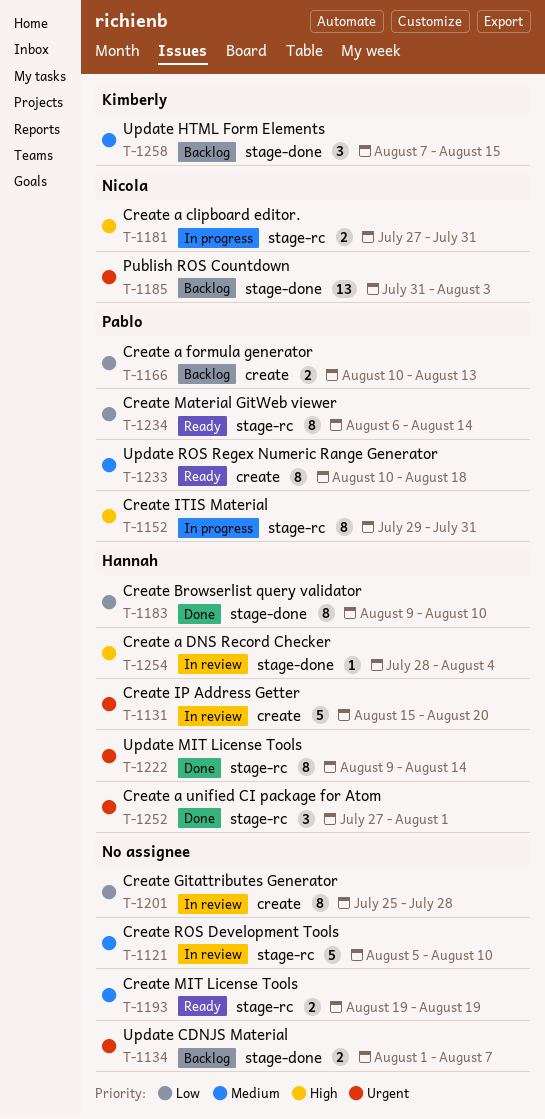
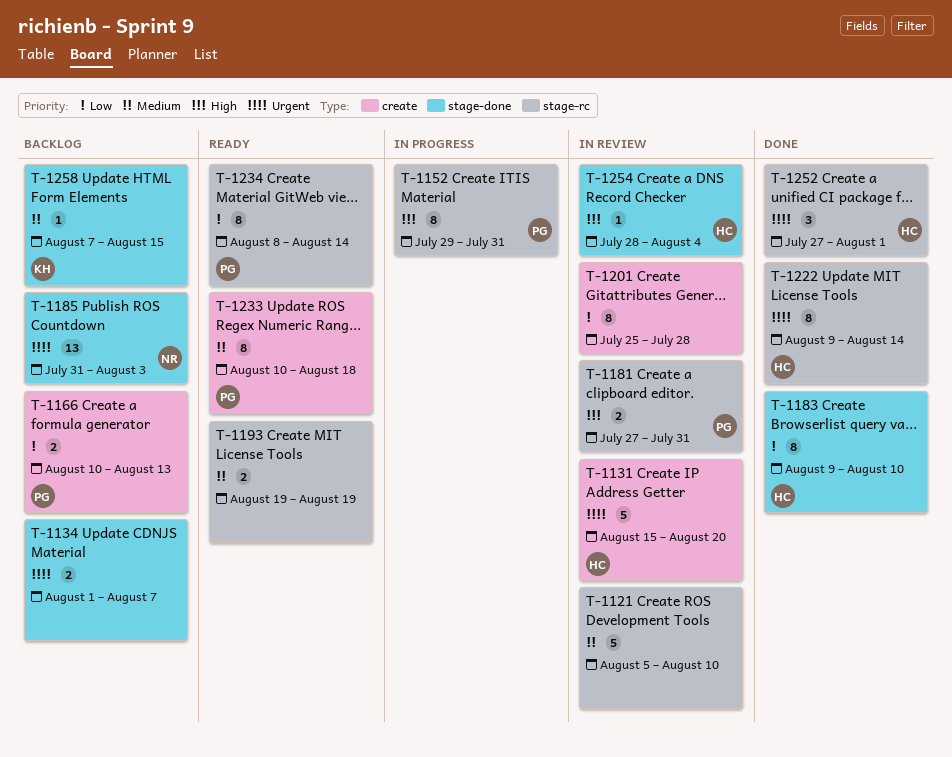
T-1181, status: In progress -> In review
T-1181, owner: Nicola -> Pablo
T-1234, start: Aug 6 -> Aug 8
T-1258, estimate: 3 -> 1

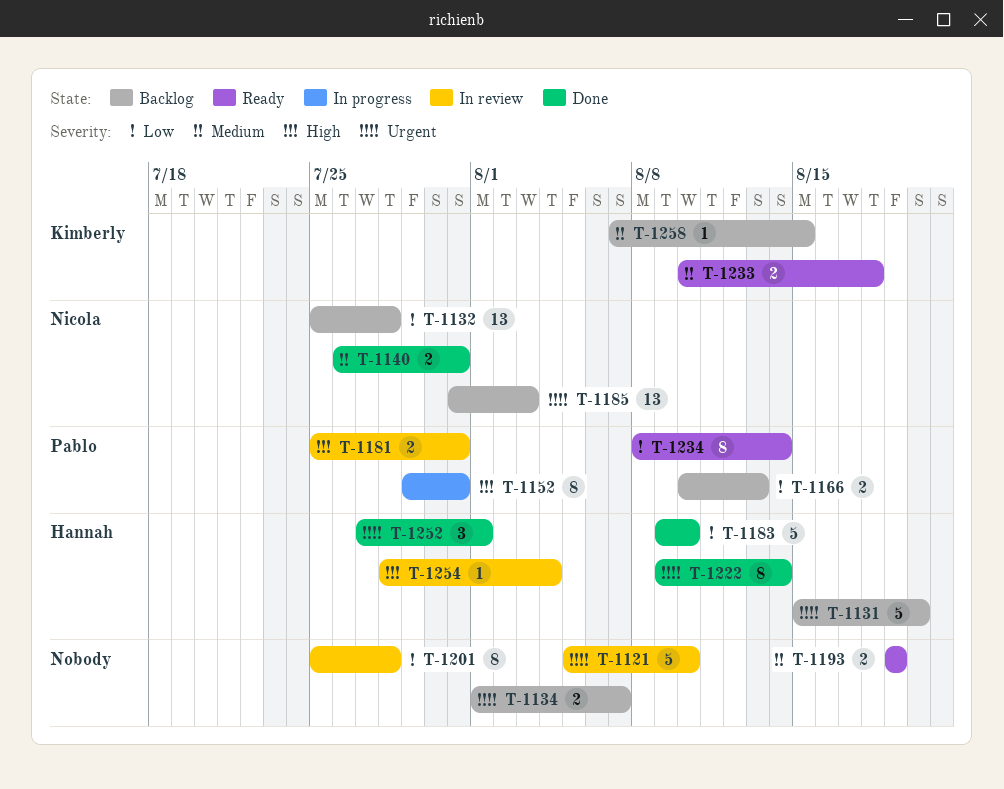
T-1121, priority: Medium -> Urgent
T-1131, status: In review -> Backlog
T-1132: none -> present
T-1140: none -> present
T-1181, start: Jul 27 -> Jul 25
T-1183, estimate: 8 -> 5
T-1233, owner: Pablo -> Kimberly
T-1233, estimate: 8 -> 2

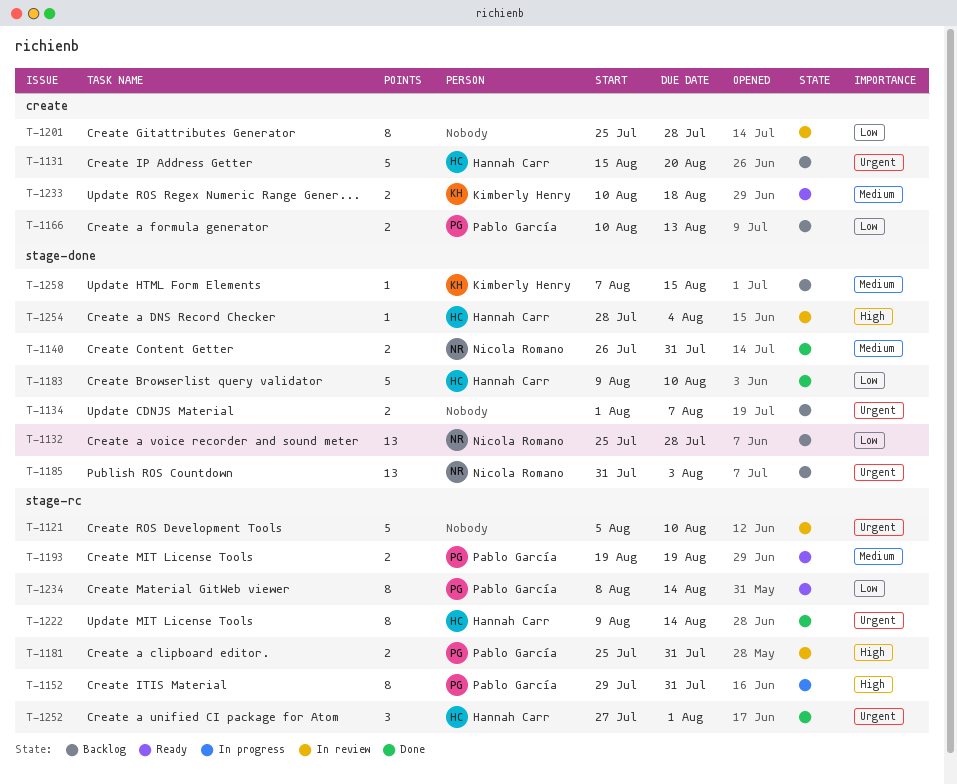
T-1193, owner: none -> Pablo García

